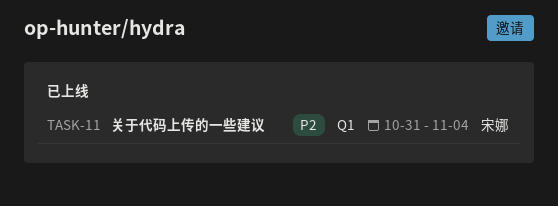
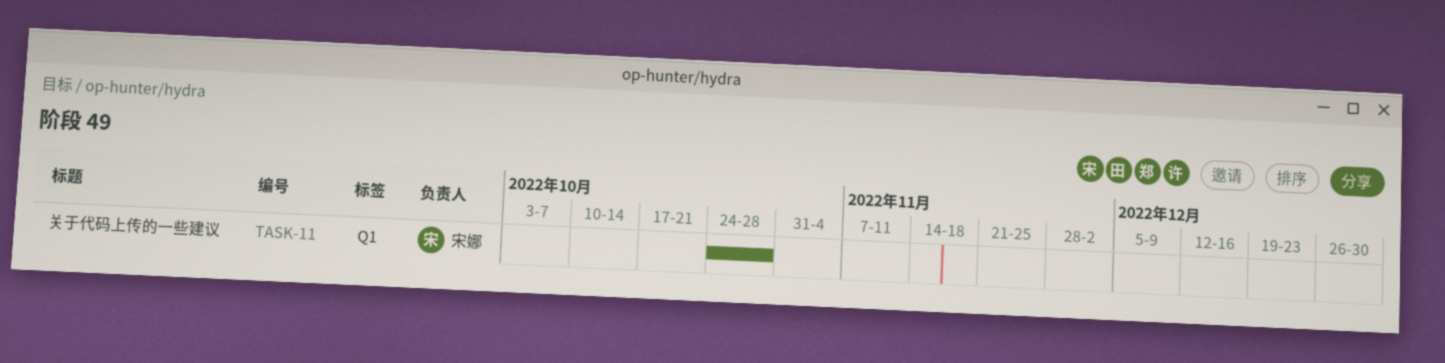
TASK-11, start: Oct 31 -> Oct 24
TASK-11, due: Nov 4 -> Oct 28

